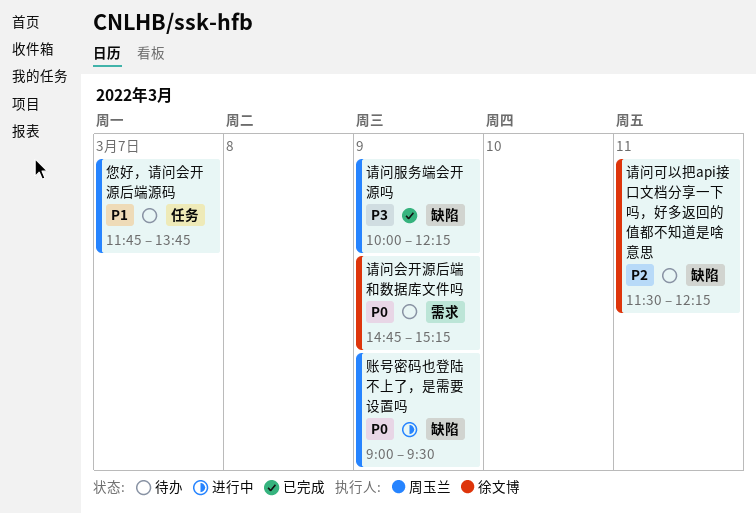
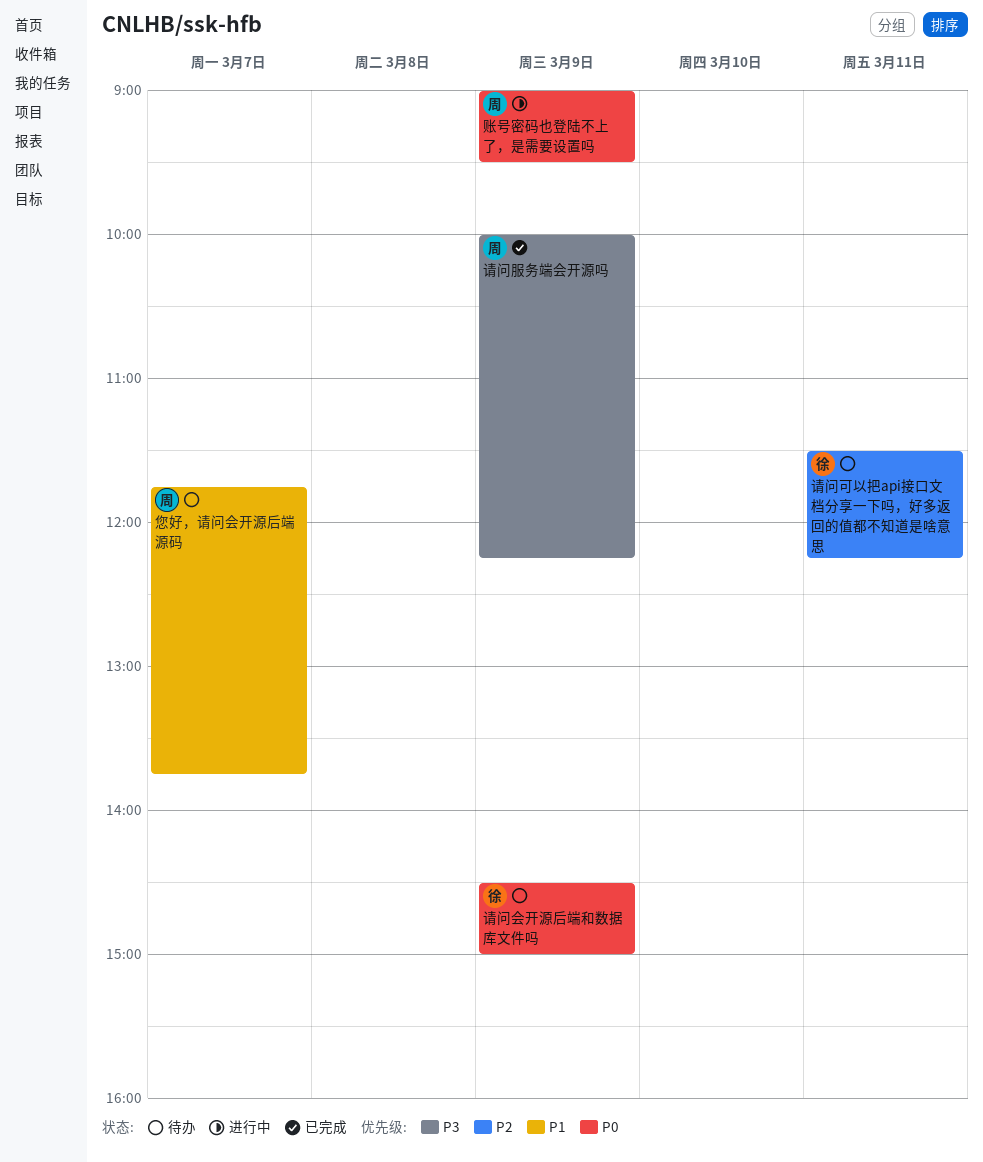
请问会开源后端和数据库文件吗, begins: 14:45 -> 14:30
请问会开源后端和数据库文件吗, ends: 15:15 -> 15:00

